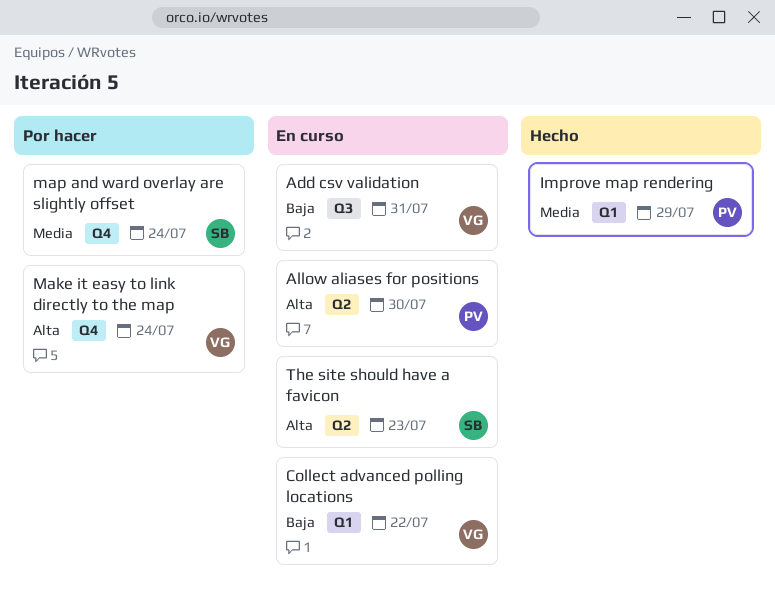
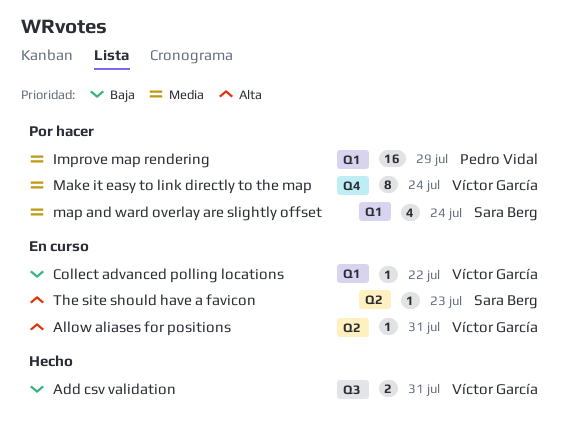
Add csv validation, status: En curso -> Hecho
Allow aliases for positions, owner: Pedro Vidal -> Víctor García
Allow aliases for positions, due: Jul 30 -> Jul 31
Improve map rendering, status: Hecho -> Por hacer
Make it easy to link directly to the map, priority: Alta -> Media
map and ward overlay are slightly offset, label: Q4 -> Q1

